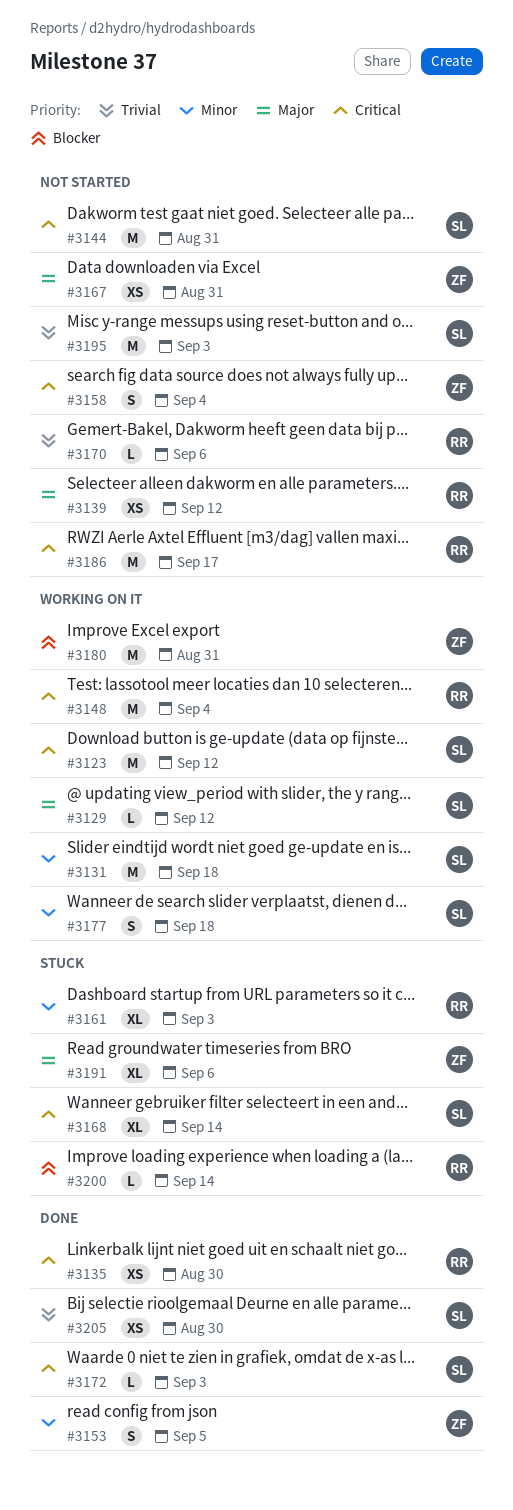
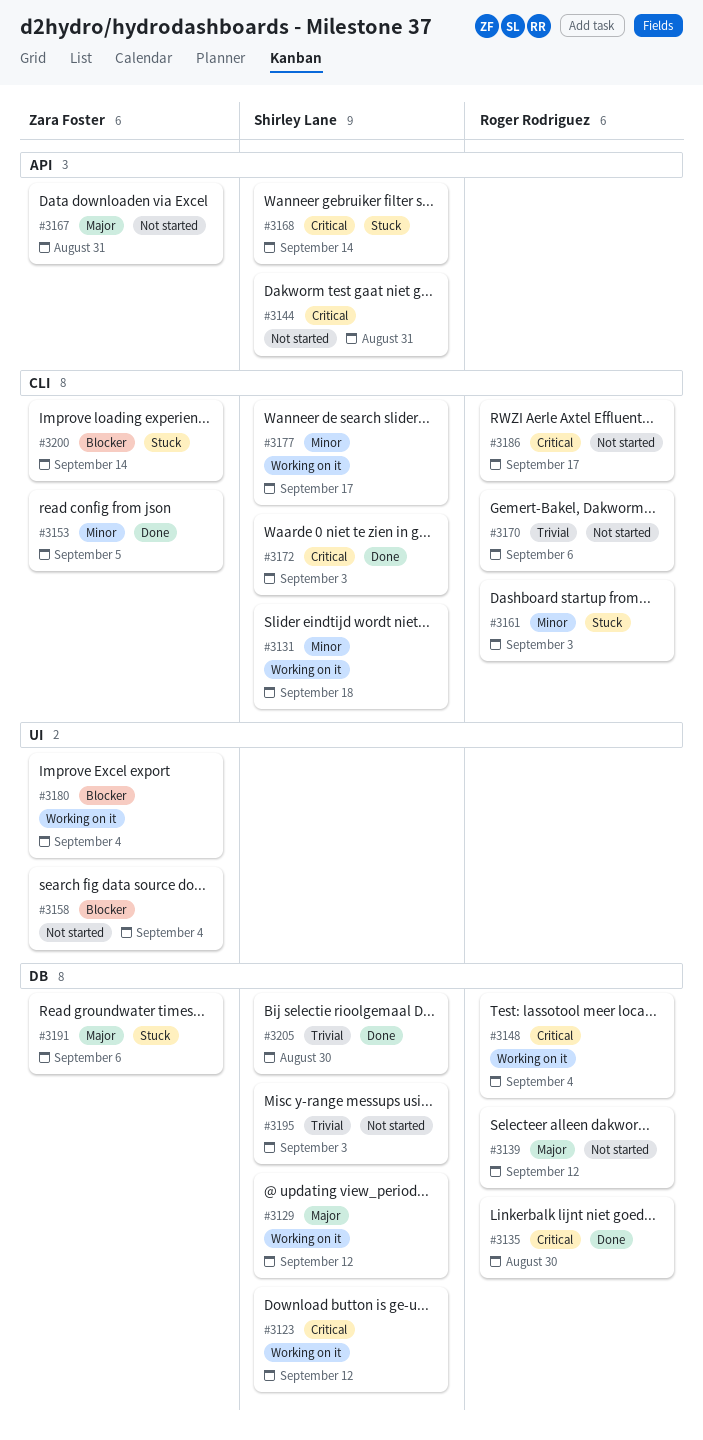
#3158, priority: Critical -> Blocker
#3177, due: Sep 18 -> Sep 17
#3180, due: Aug 31 -> Sep 4
#3200, owner: Roger Rodriguez -> Zara Foster

